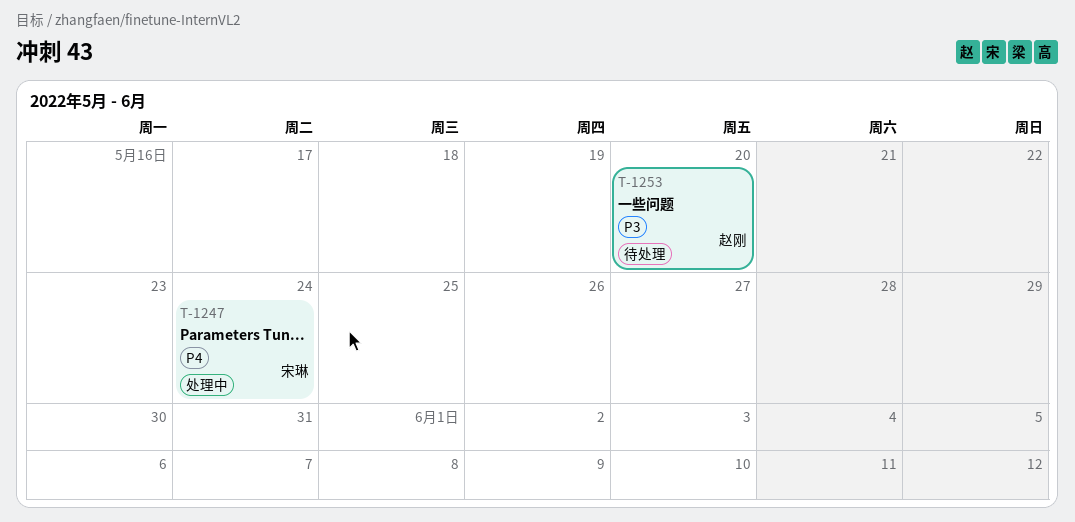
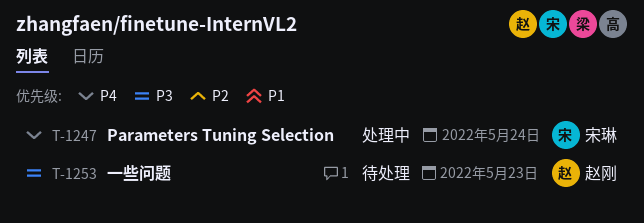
T-1253, due: May 20 -> May 23

